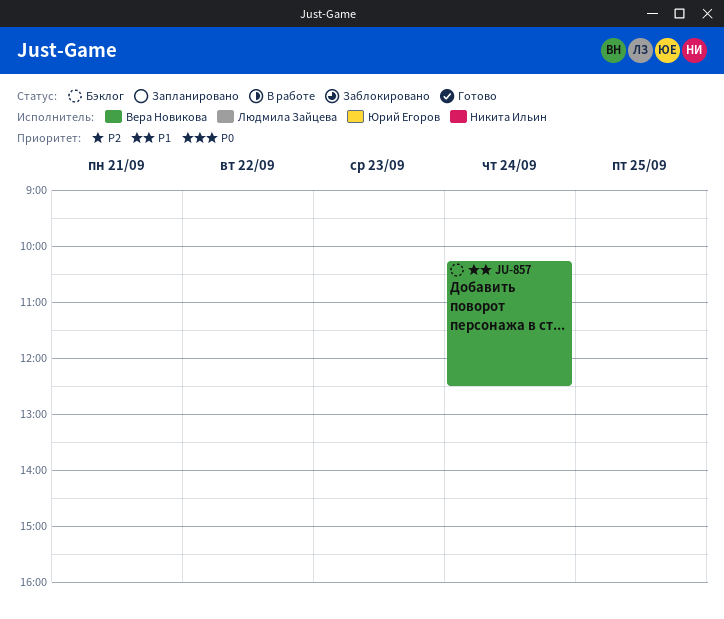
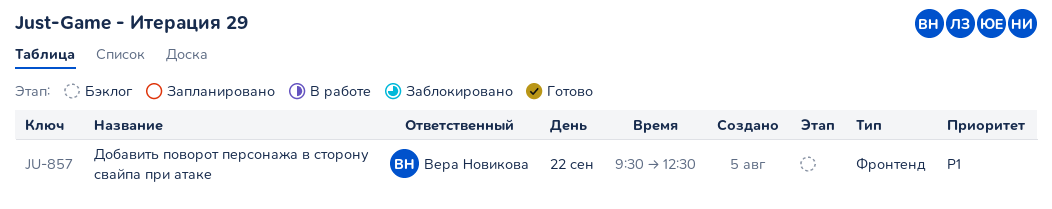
JU-857, day: Sep 24 -> Sep 22
JU-857, begins: 10:15 -> 09:30

